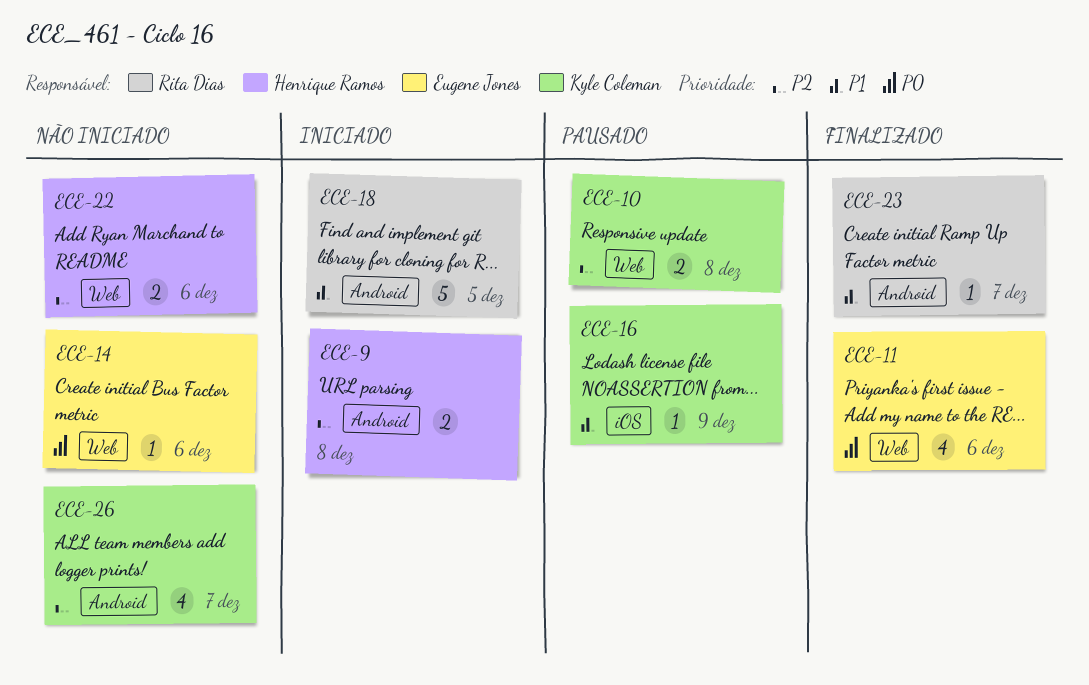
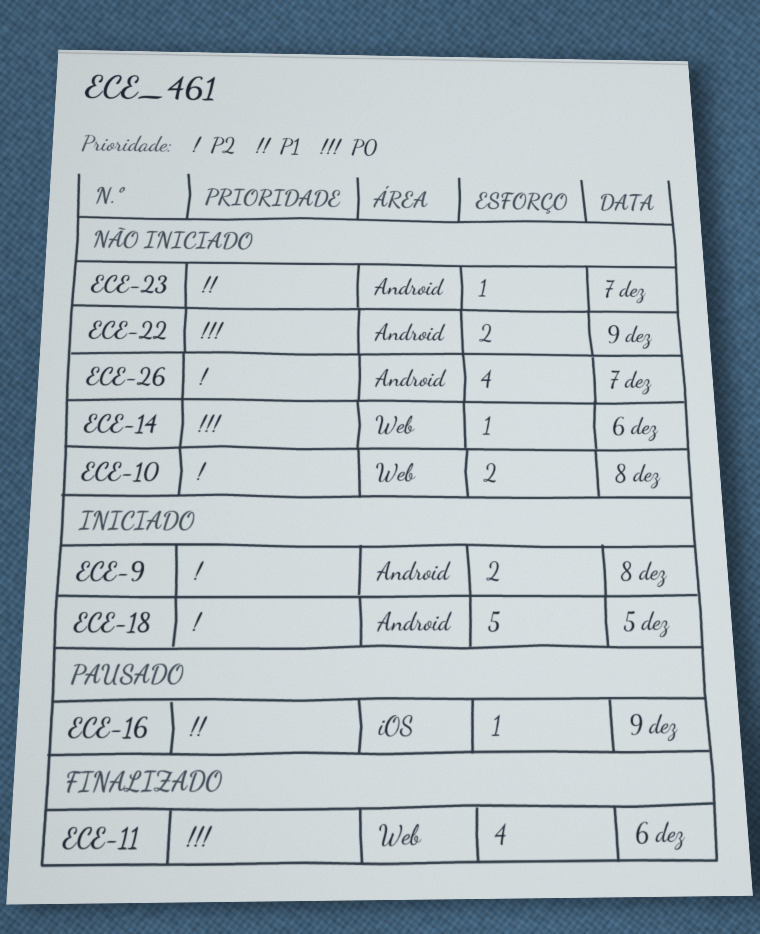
ECE-10, status: Pausado -> Não iniciado
ECE-18, priority: P1 -> P2
ECE-22, priority: P2 -> P0
ECE-22, label: Web -> Android
ECE-22, day: Dec 6 -> Dec 9
ECE-23, status: Finalizado -> Não iniciado

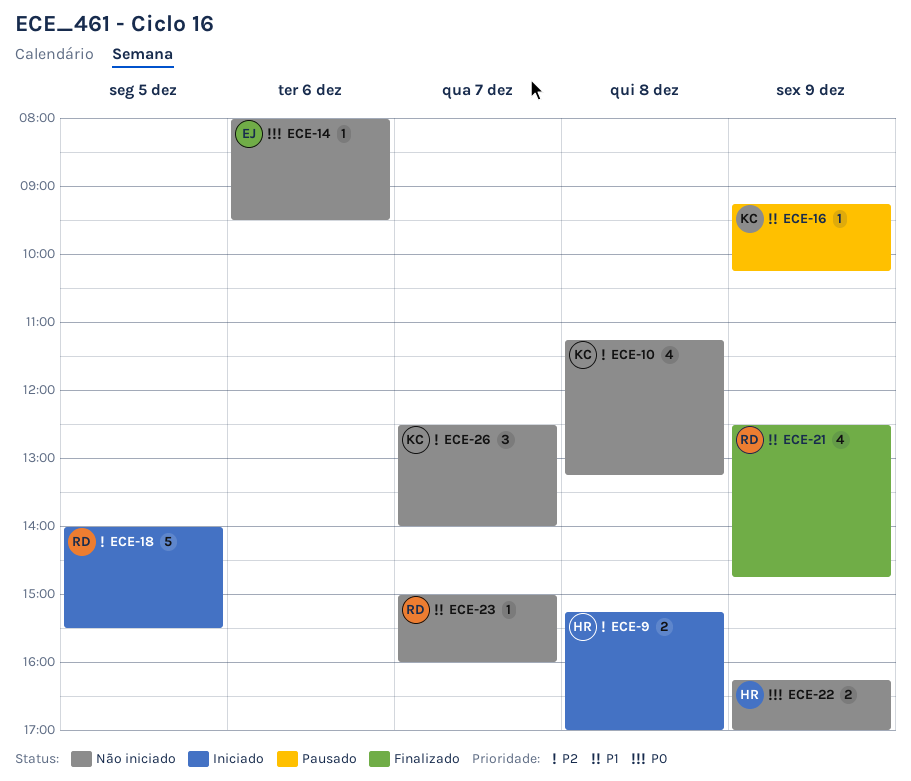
ECE-10, estimate: 2 -> 4
ECE-11: present -> none
ECE-21: none -> present
ECE-26, estimate: 4 -> 3

